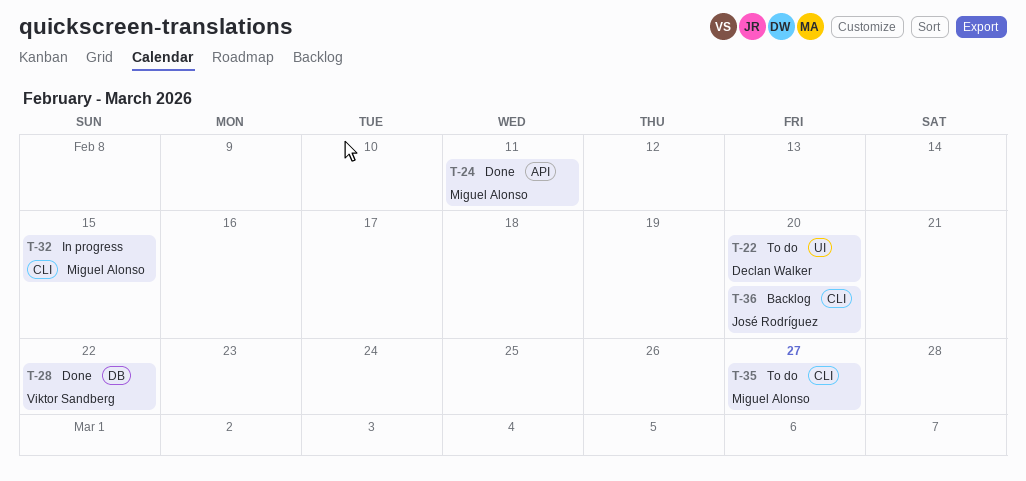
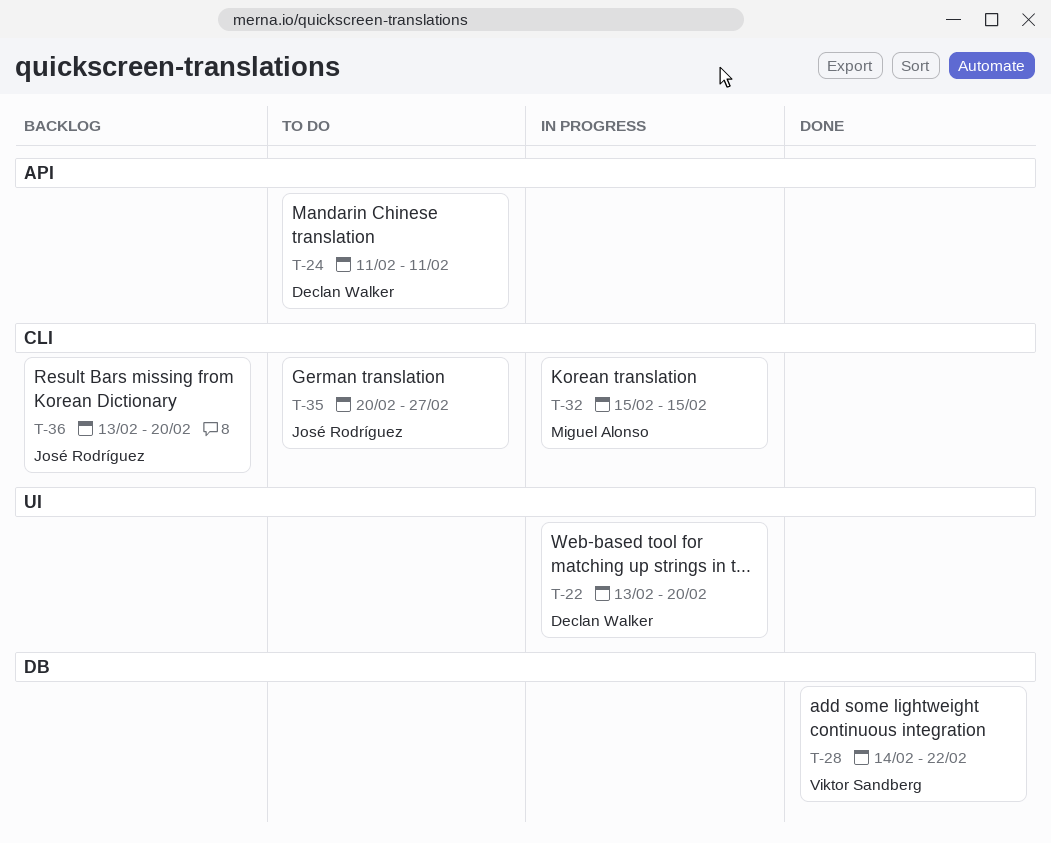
T-22, status: To do -> In progress
T-24, status: Done -> To do
T-24, owner: Miguel Alonso -> Declan Walker
T-35, owner: Miguel Alonso -> José Rodríguez

